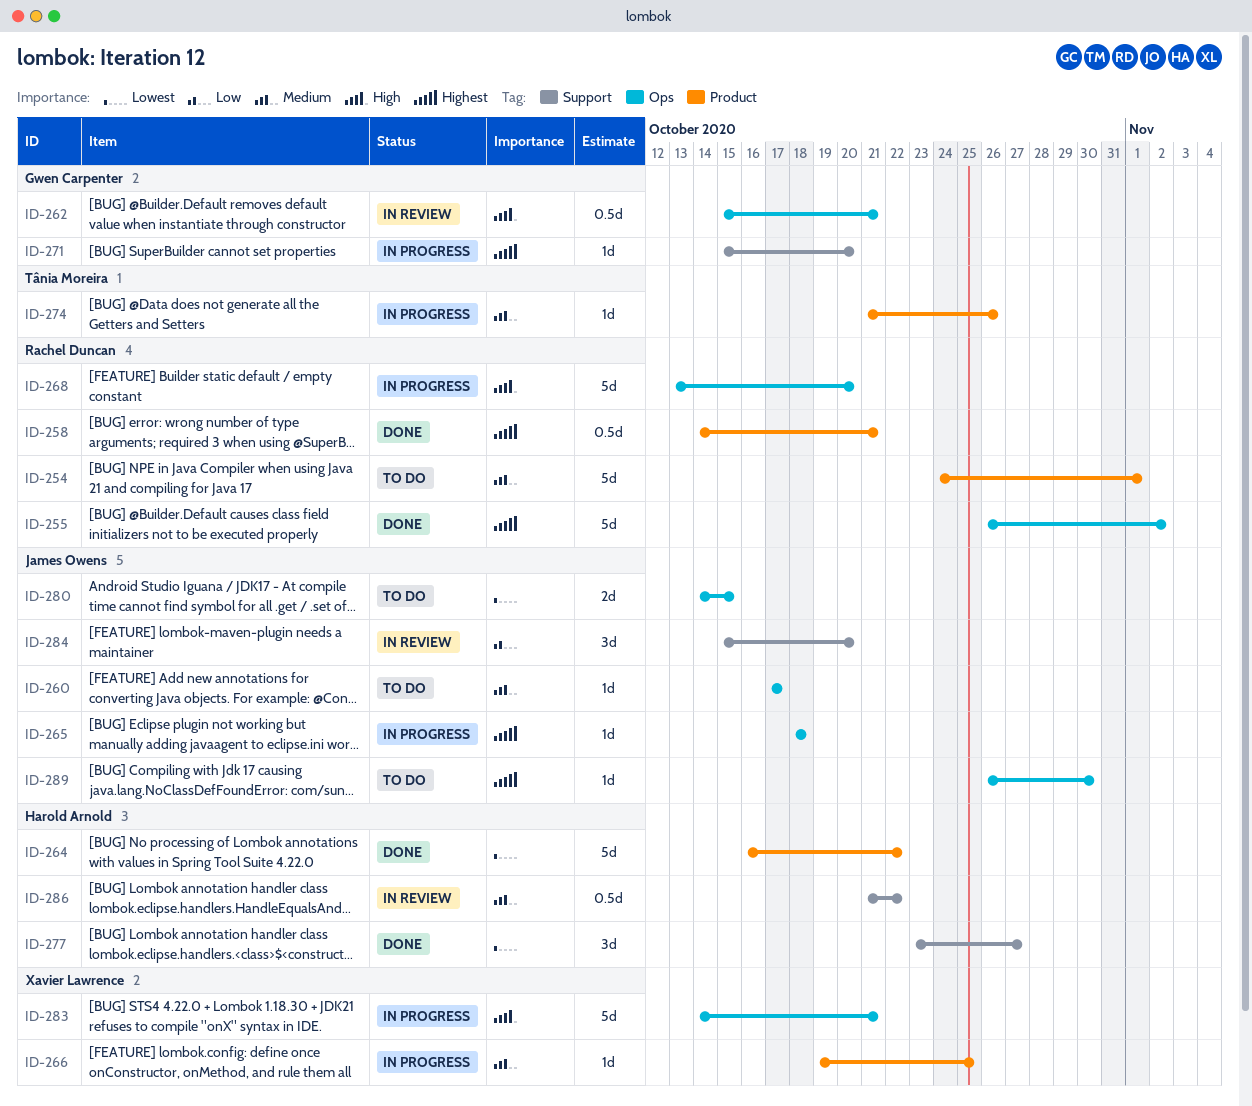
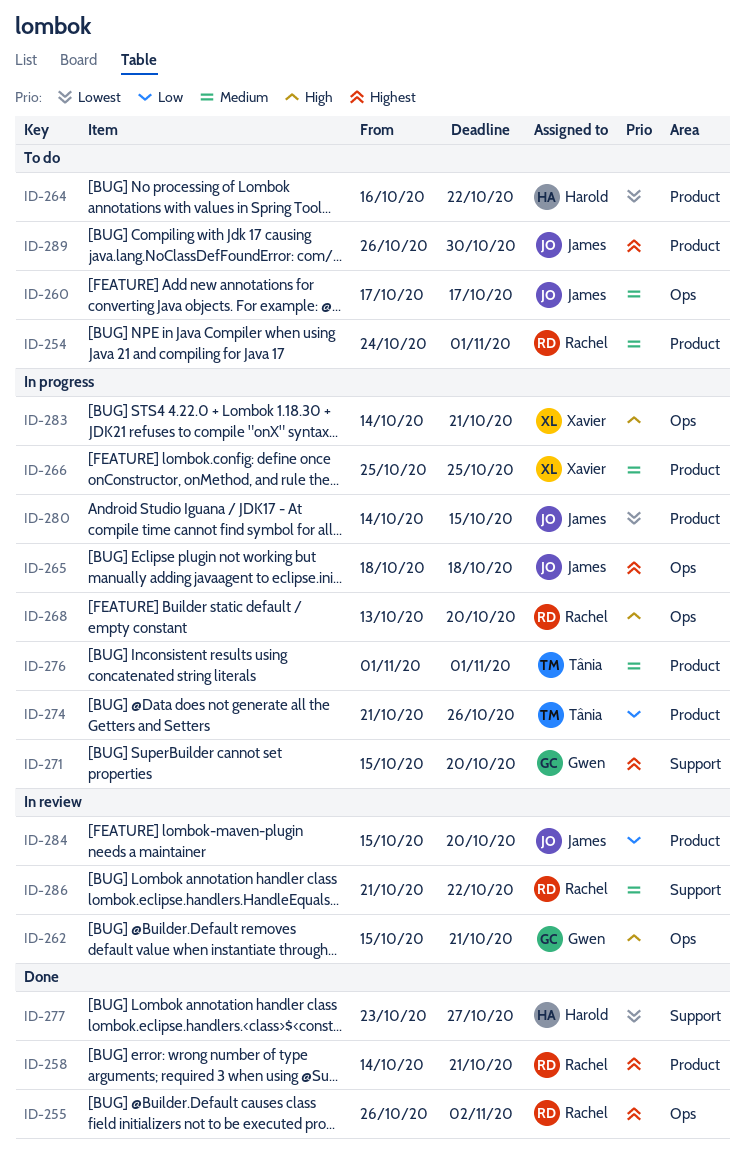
ID-264, status: Done -> To do
ID-266, start: Oct 19 -> Oct 25
ID-274, priority: Medium -> Low
ID-276: none -> present
ID-280, status: To do -> In progress
ID-280, label: Ops -> Product
ID-284, label: Support -> Product
ID-286, owner: Harold Arnold -> Rachel Duncan
ID-289, label: Ops -> Product

